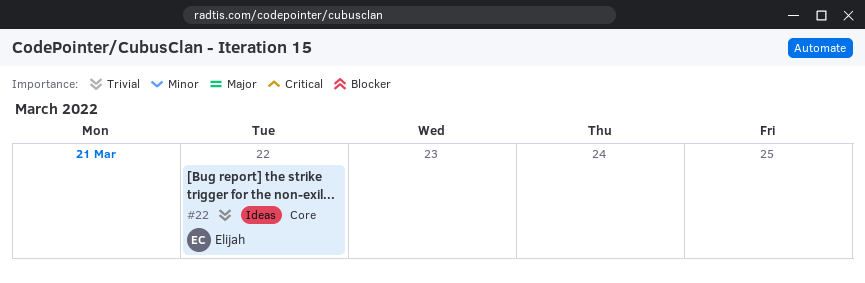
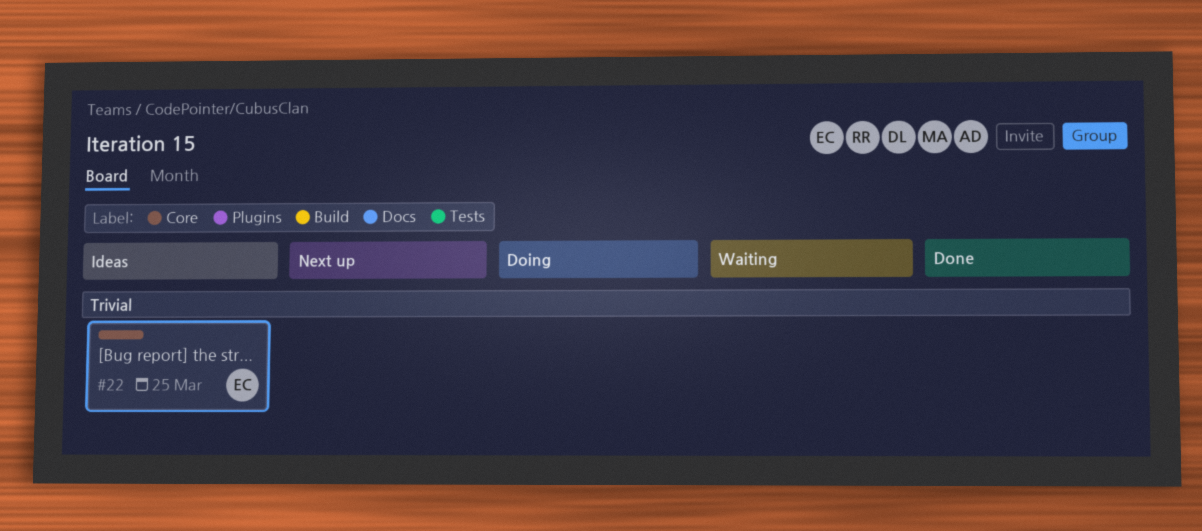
#22, due: Mar 22 -> Mar 25

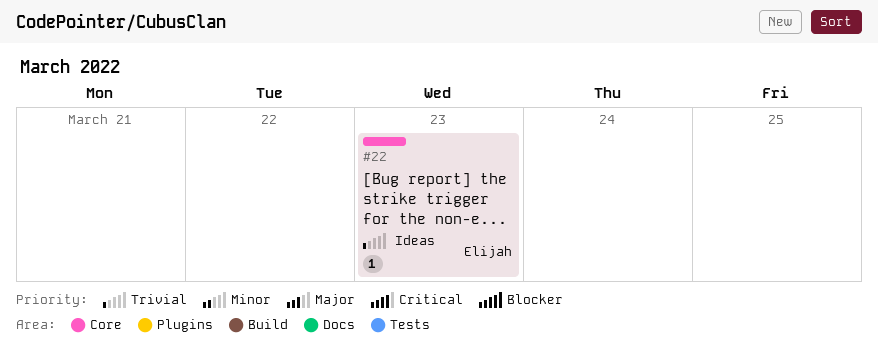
#22, due: Mar 25 -> Mar 23

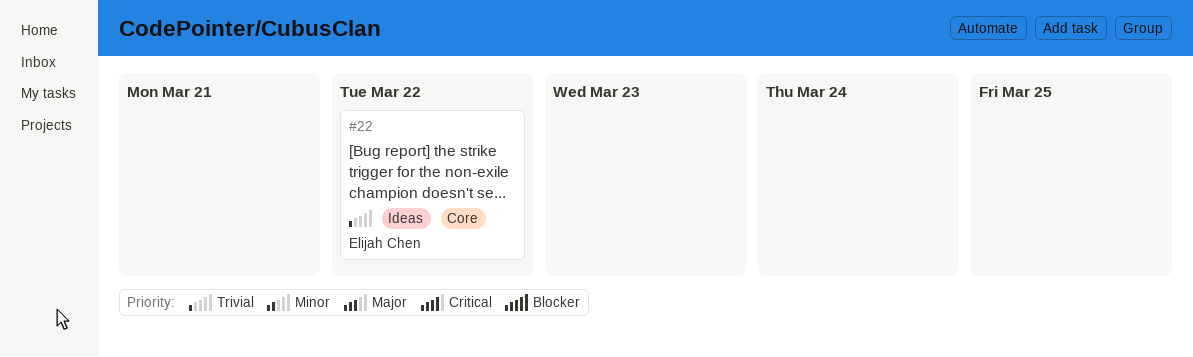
#22, due: Mar 23 -> Mar 22

